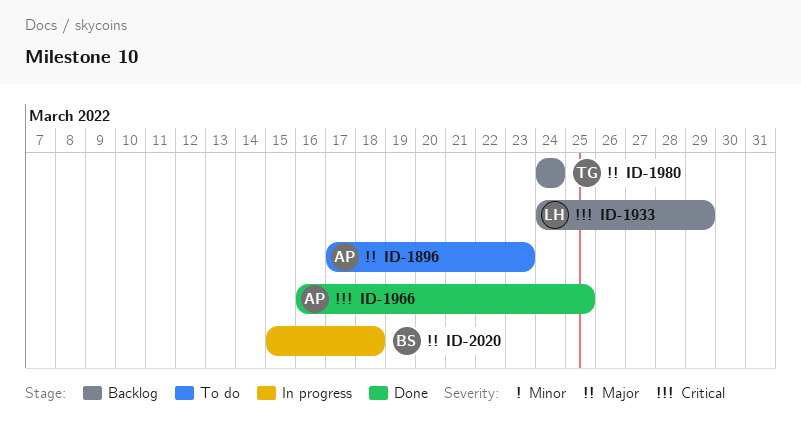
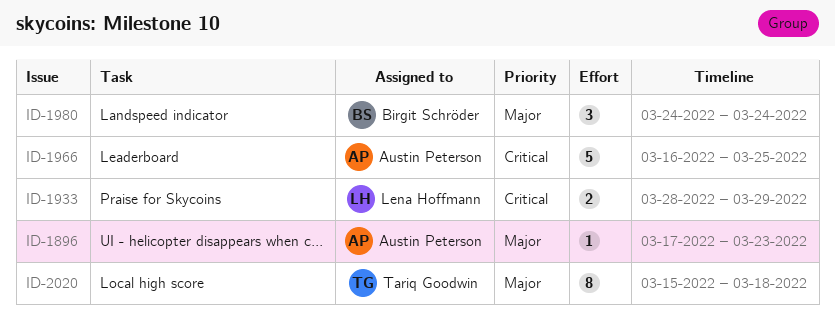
ID-1933, start: Mar 24 -> Mar 28
ID-1980, owner: Tariq Goodwin -> Birgit Schröder
ID-2020, owner: Birgit Schröder -> Tariq Goodwin

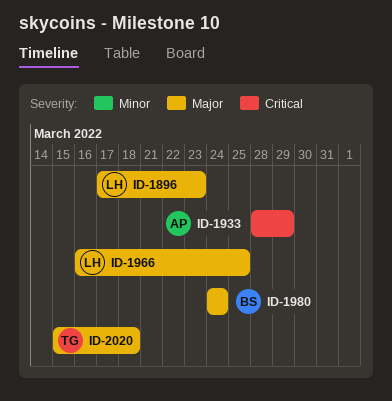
ID-1896, owner: Austin Peterson -> Lena Hoffmann
ID-1933, owner: Lena Hoffmann -> Austin Peterson
ID-1966, owner: Austin Peterson -> Lena Hoffmann
ID-1966, priority: Critical -> Major

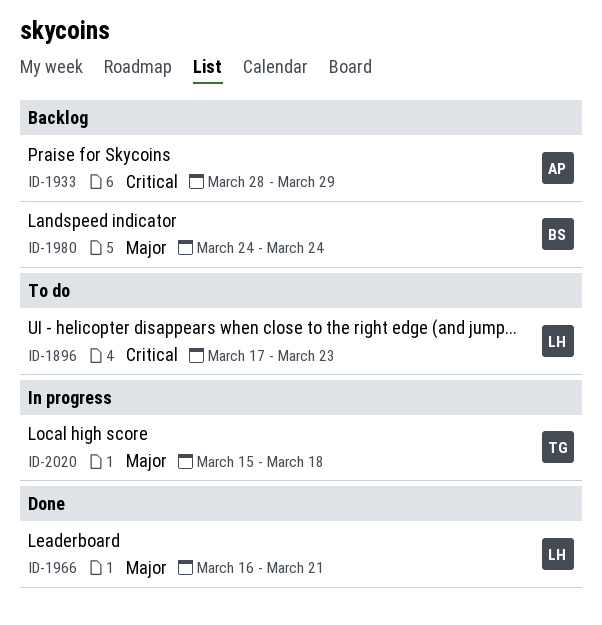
ID-1896, priority: Major -> Critical
ID-1966, due: Mar 25 -> Mar 21

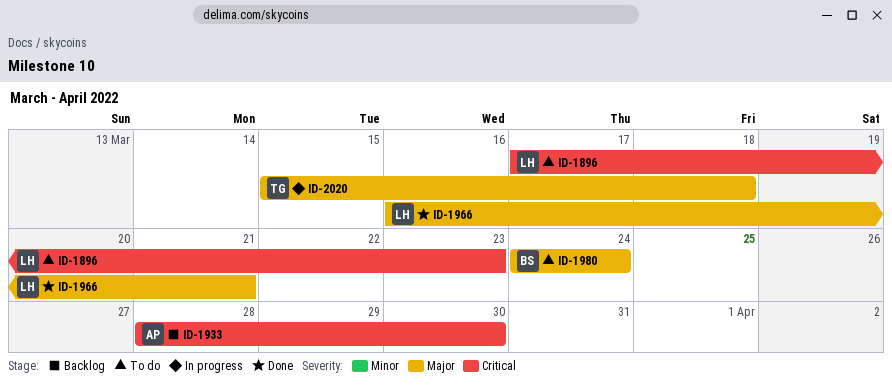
ID-1933, due: Mar 29 -> Mar 30
ID-1980, status: Backlog -> To do

